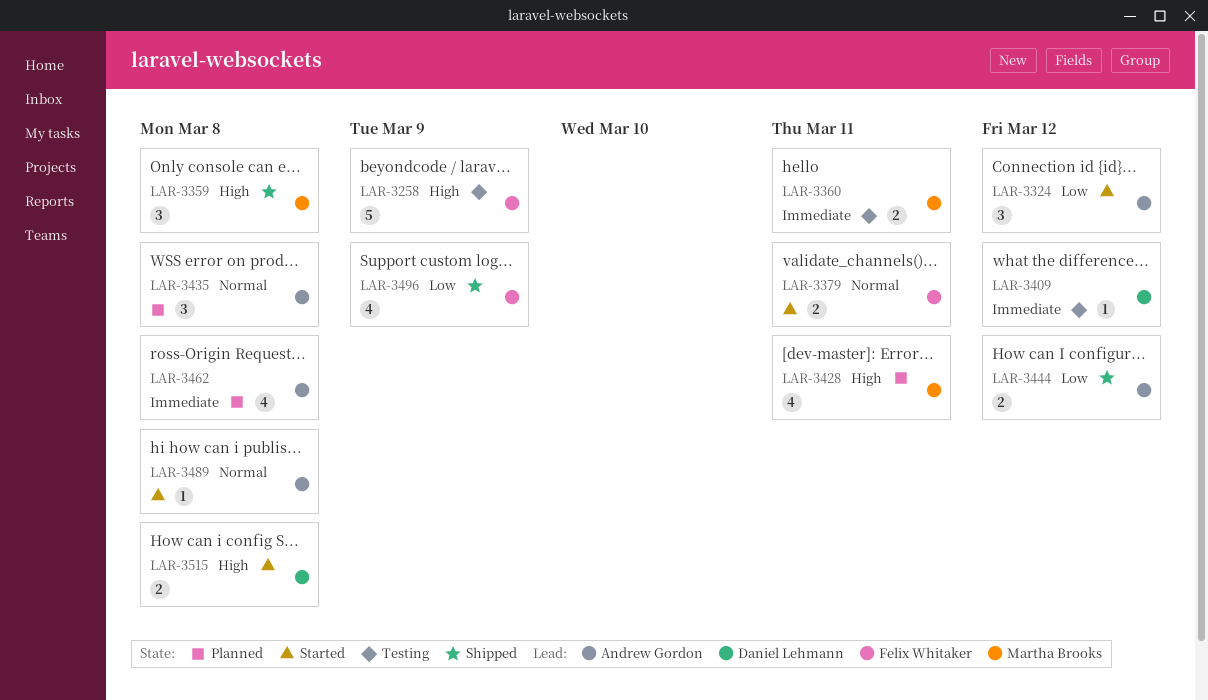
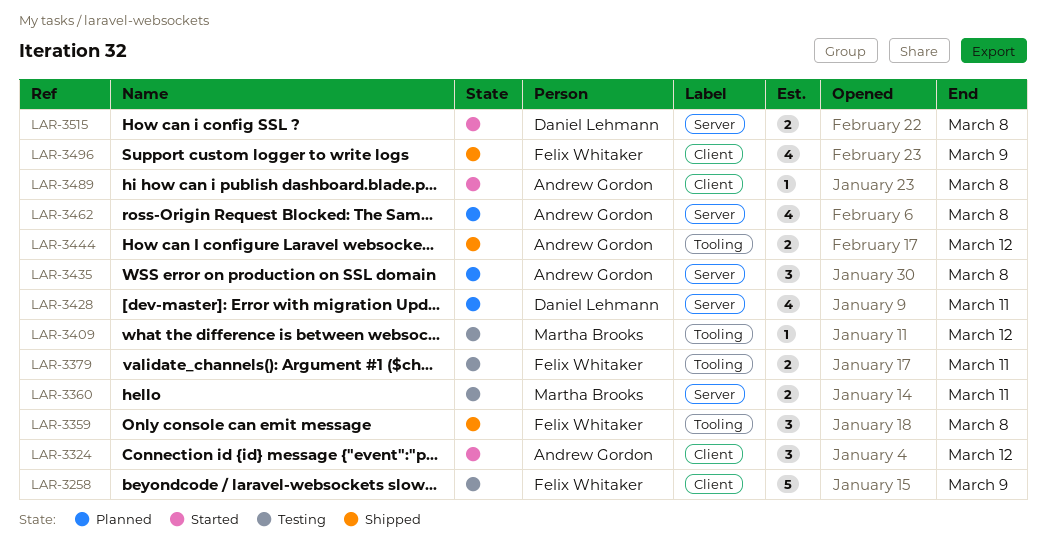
LAR-3359, owner: Martha Brooks -> Felix Whitaker
LAR-3379, status: Started -> Testing
LAR-3409, owner: Daniel Lehmann -> Martha Brooks
LAR-3428, owner: Martha Brooks -> Daniel Lehmann

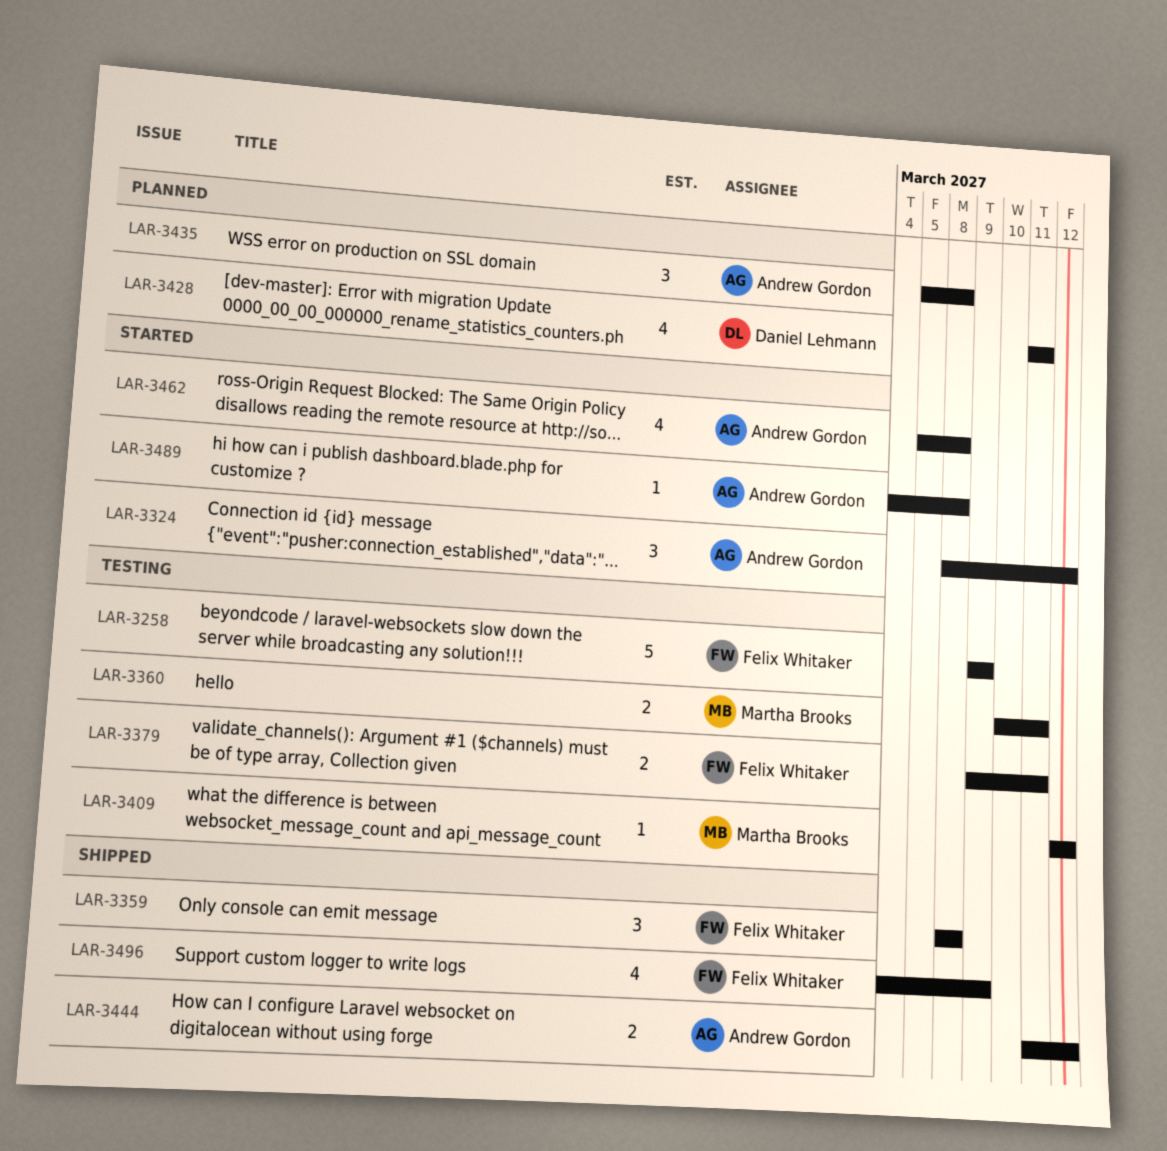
LAR-3462, status: Planned -> Started
LAR-3515: present -> none

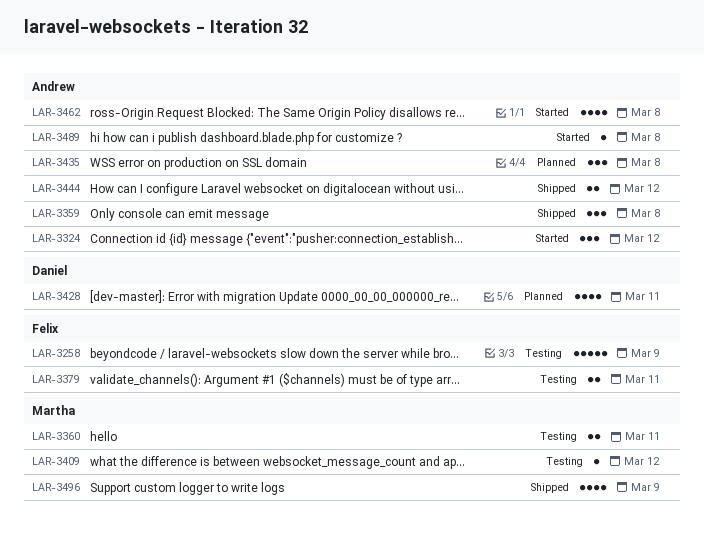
LAR-3359, owner: Felix Whitaker -> Andrew Gordon
LAR-3496, owner: Felix Whitaker -> Martha Brooks

